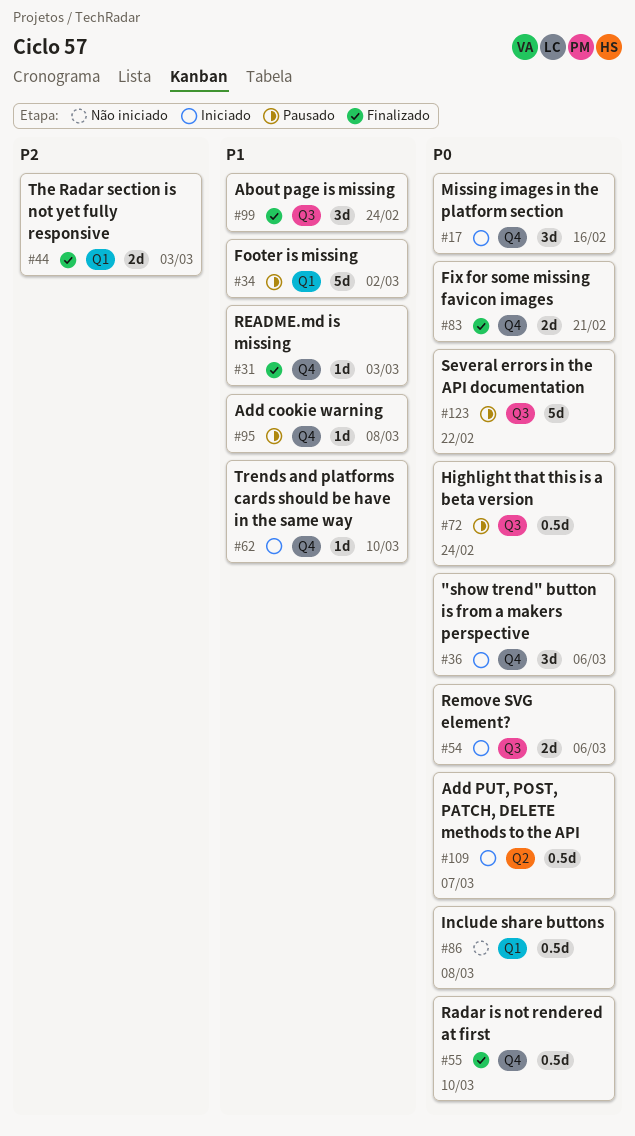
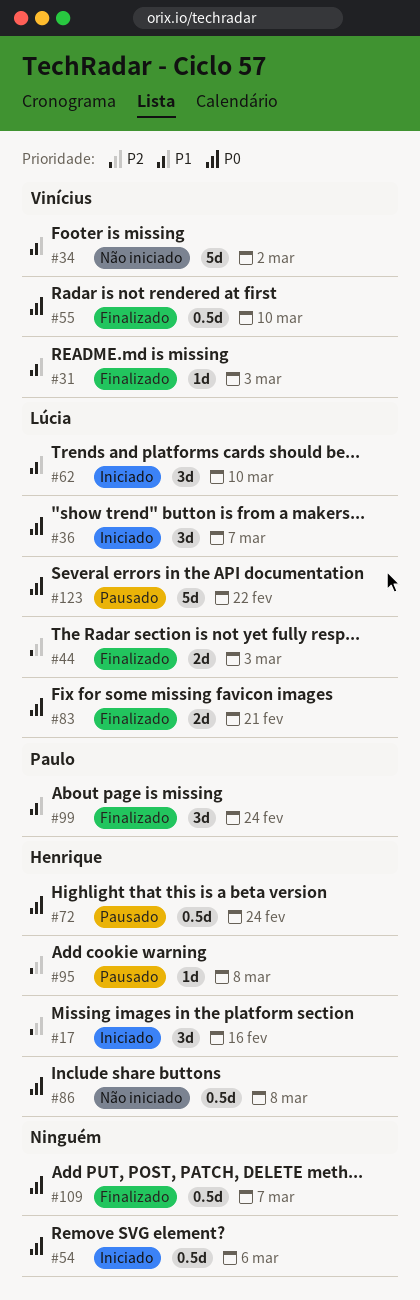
#17, priority: P0 -> P2
#34, status: Pausado -> Não iniciado
#36, due: Mar 6 -> Mar 7
#54, estimate: 2d -> 0.5d
#62, estimate: 1d -> 3d
#95, priority: P1 -> P2
#109, status: Iniciado -> Finalizado

